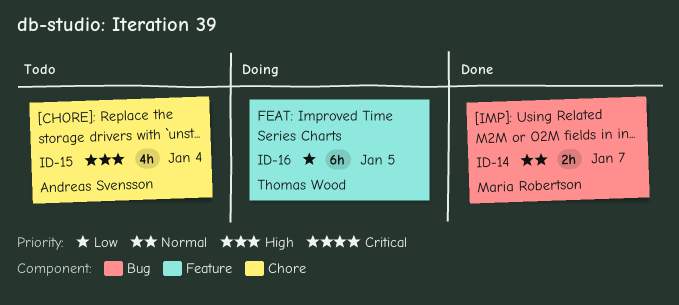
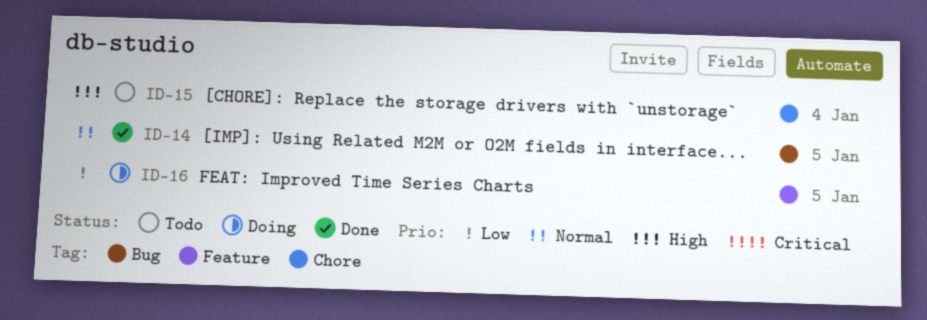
ID-14, due: Jan 7 -> Jan 5

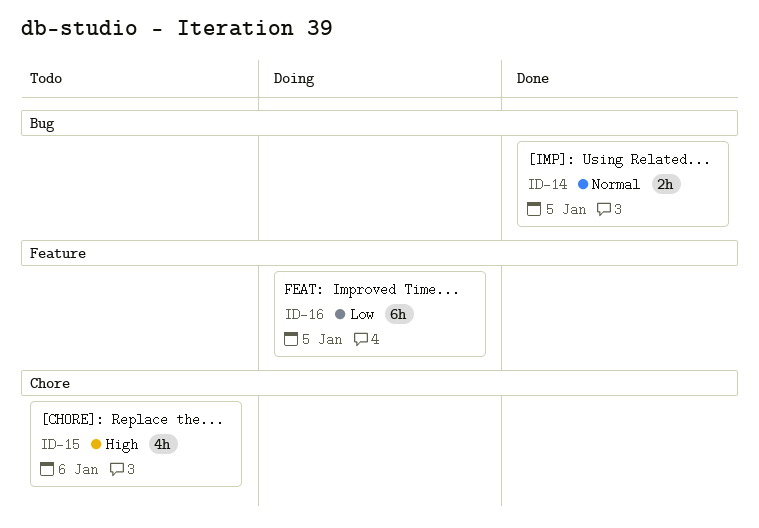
ID-15, due: Jan 4 -> Jan 6

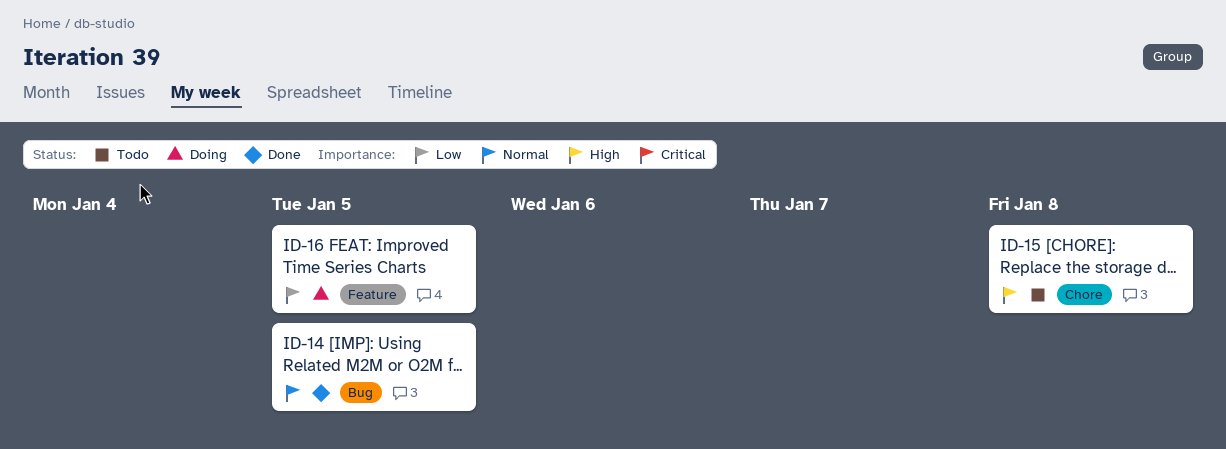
ID-15, due: Jan 6 -> Jan 8

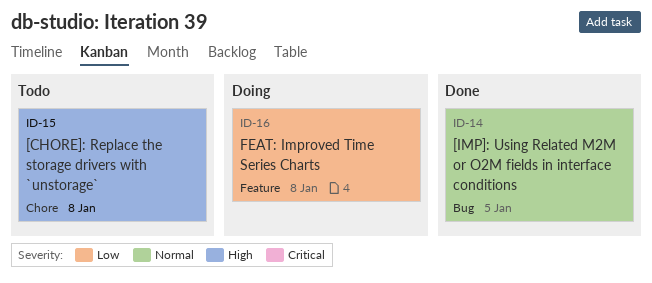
ID-16, due: Jan 5 -> Jan 8

